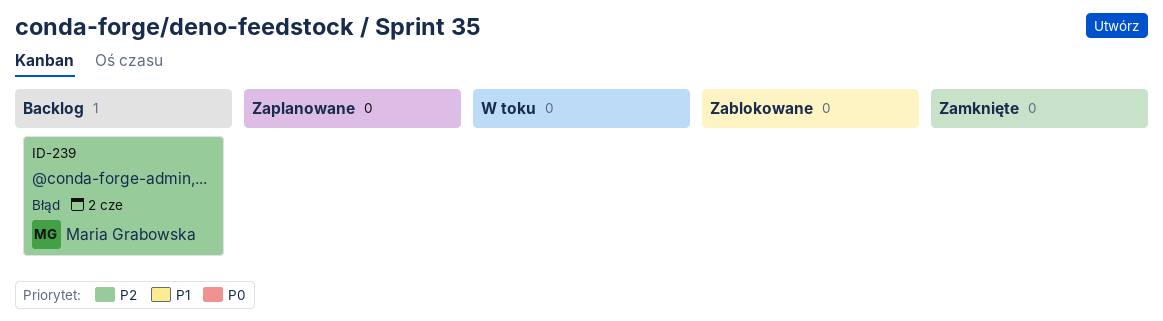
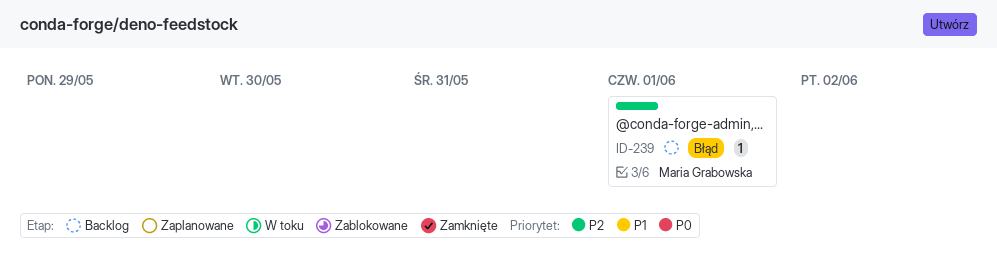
ID-239, due: Jun 2 -> Jun 1

